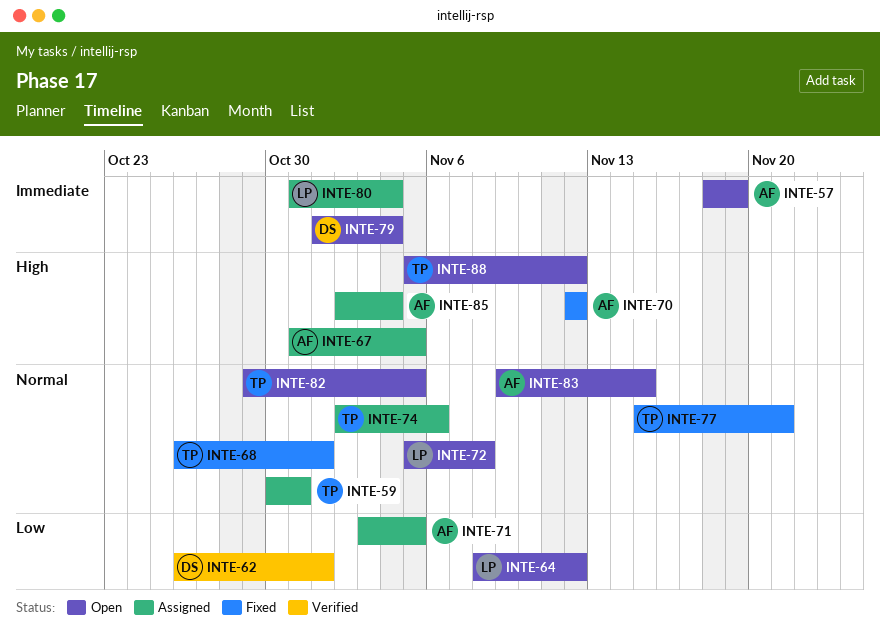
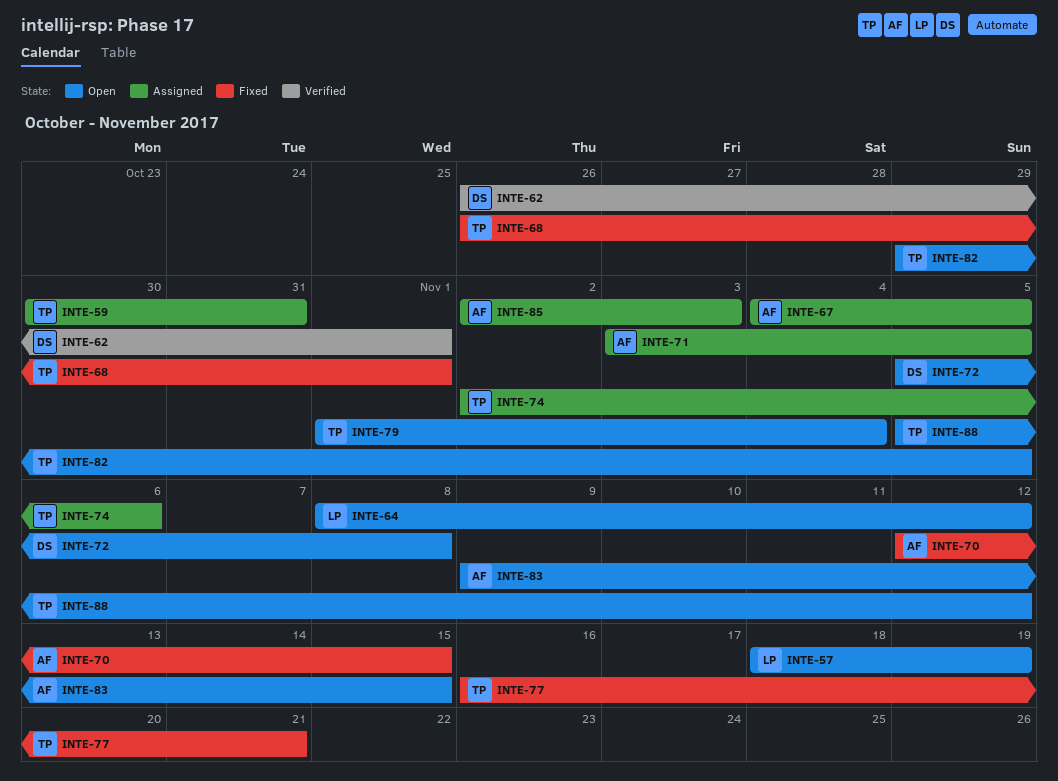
INTE-57, owner: AF -> LP
INTE-67, start: Oct 31 -> Nov 4
INTE-70, due: Nov 12 -> Nov 15
INTE-72, owner: LP -> DS
INTE-77, start: Nov 15 -> Nov 16
INTE-79, owner: DS -> TP
INTE-80: present -> none
INTE-85, due: Nov 4 -> Nov 3

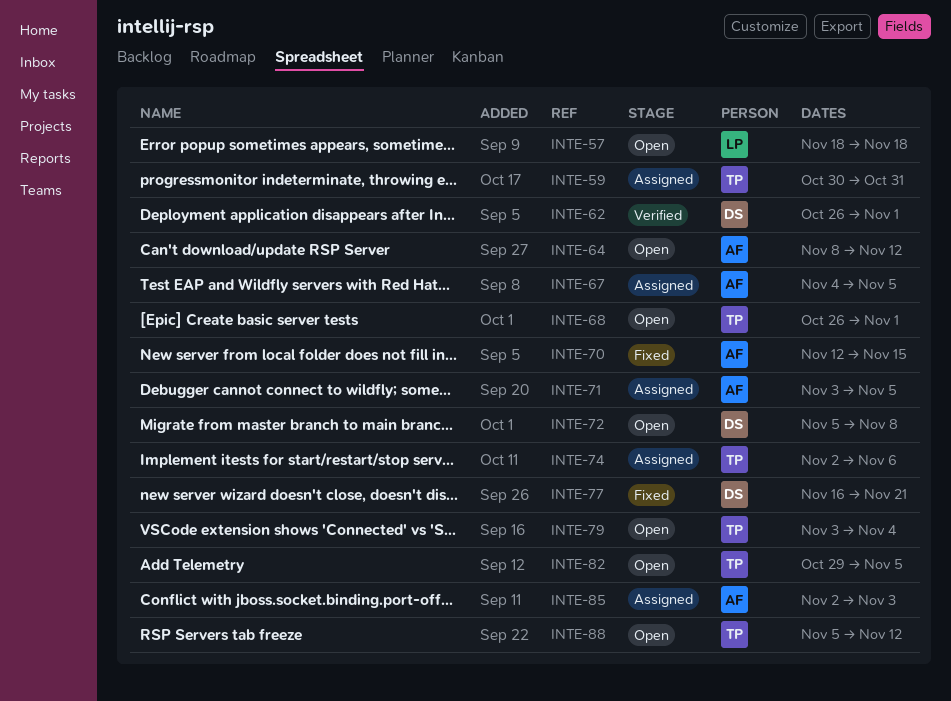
INTE-57, due: Nov 19 -> Nov 18
INTE-64, owner: LP -> AF
INTE-68, status: Fixed -> Open
INTE-77, owner: TP -> DS
INTE-79, start: Nov 1 -> Nov 3
INTE-83: present -> none

